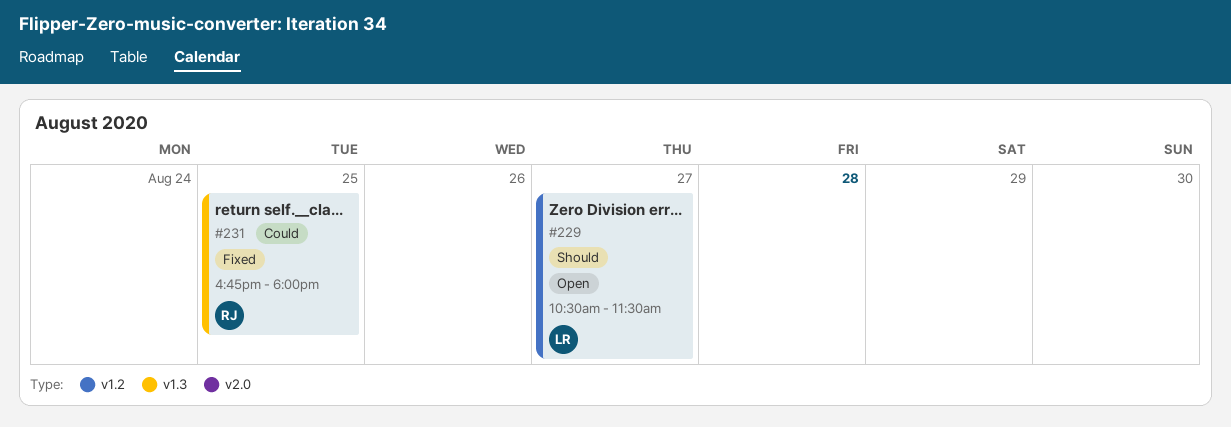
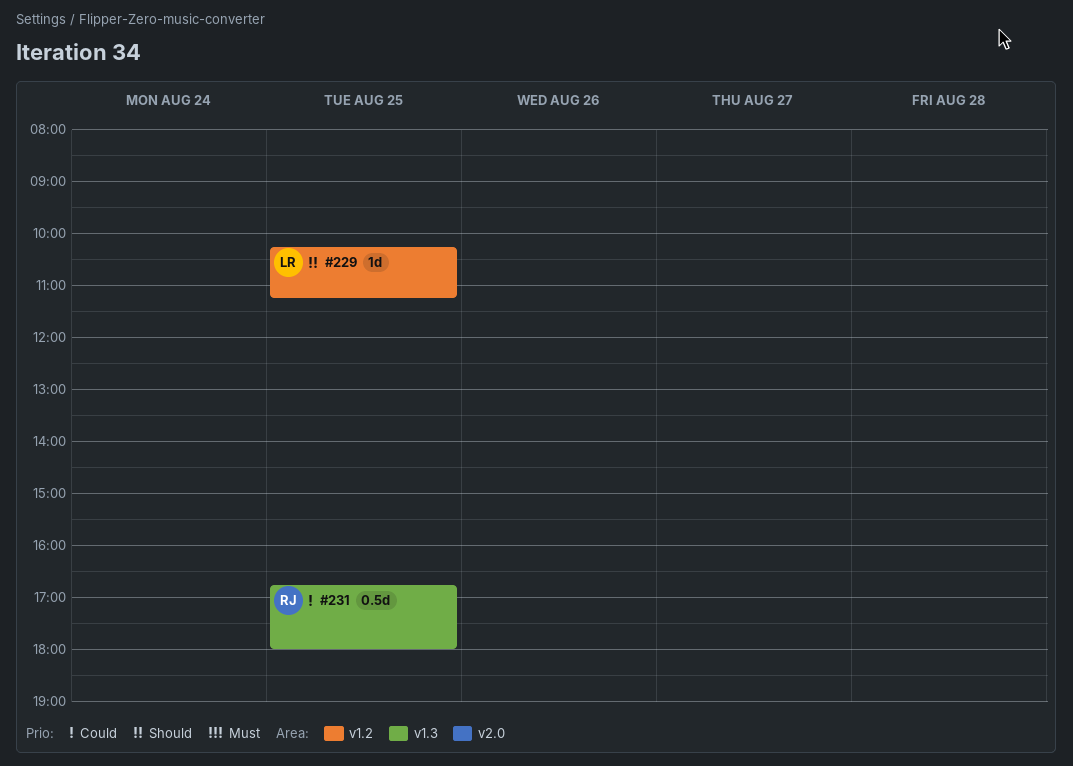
#229, day: Aug 27 -> Aug 25
#229, begins: 10:30 -> 10:15
#229, ends: 11:30 -> 11:15

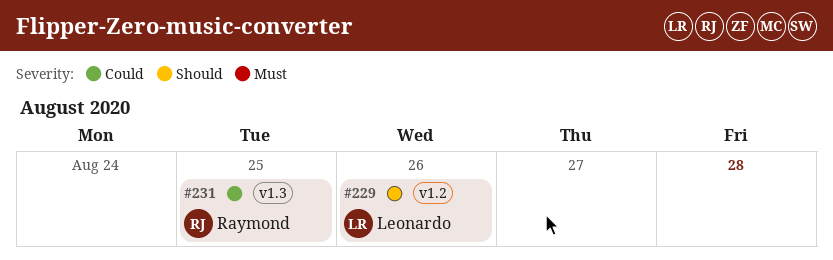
#229, day: Aug 25 -> Aug 26

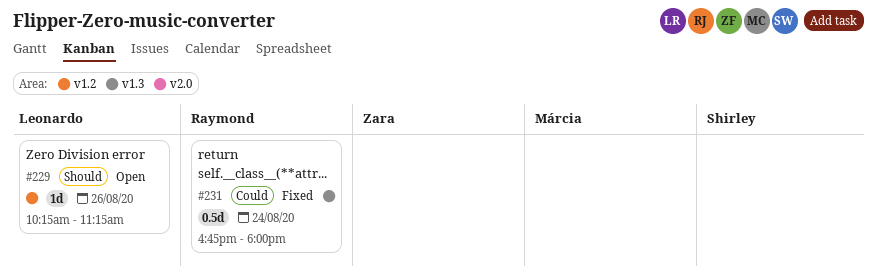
#231, day: Aug 25 -> Aug 24

